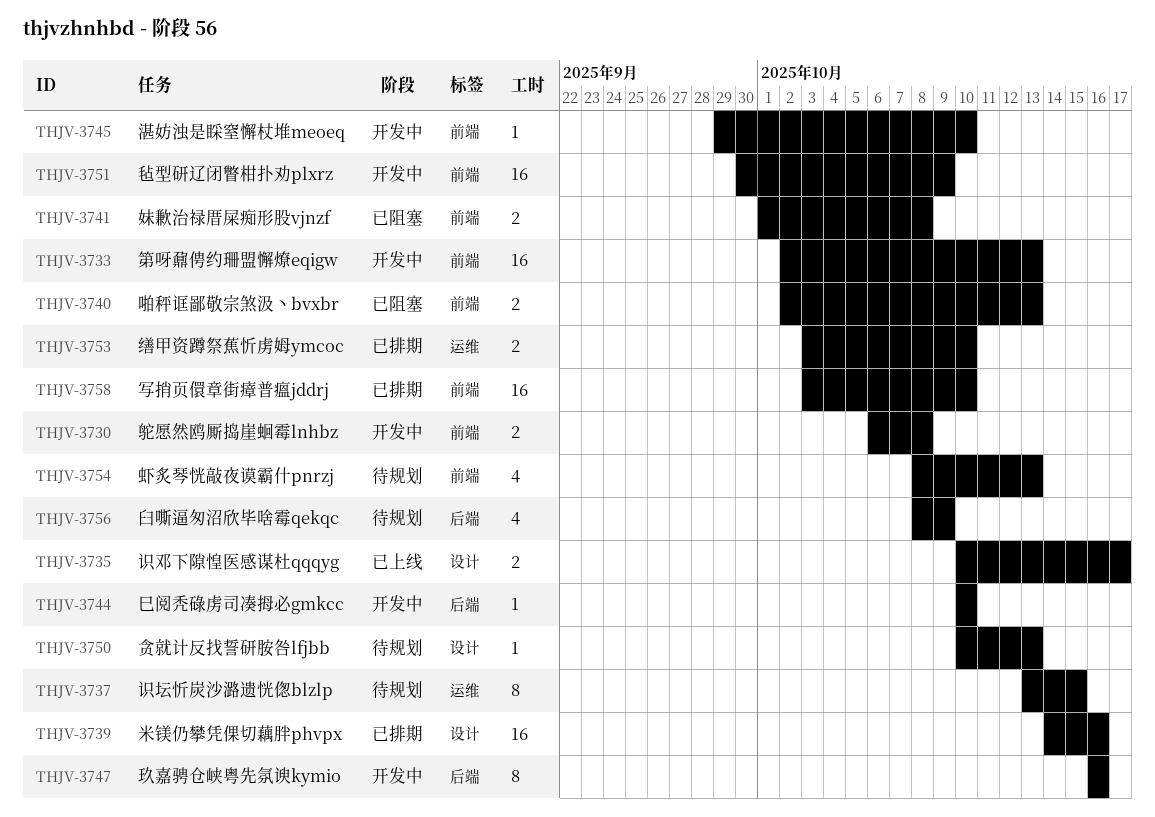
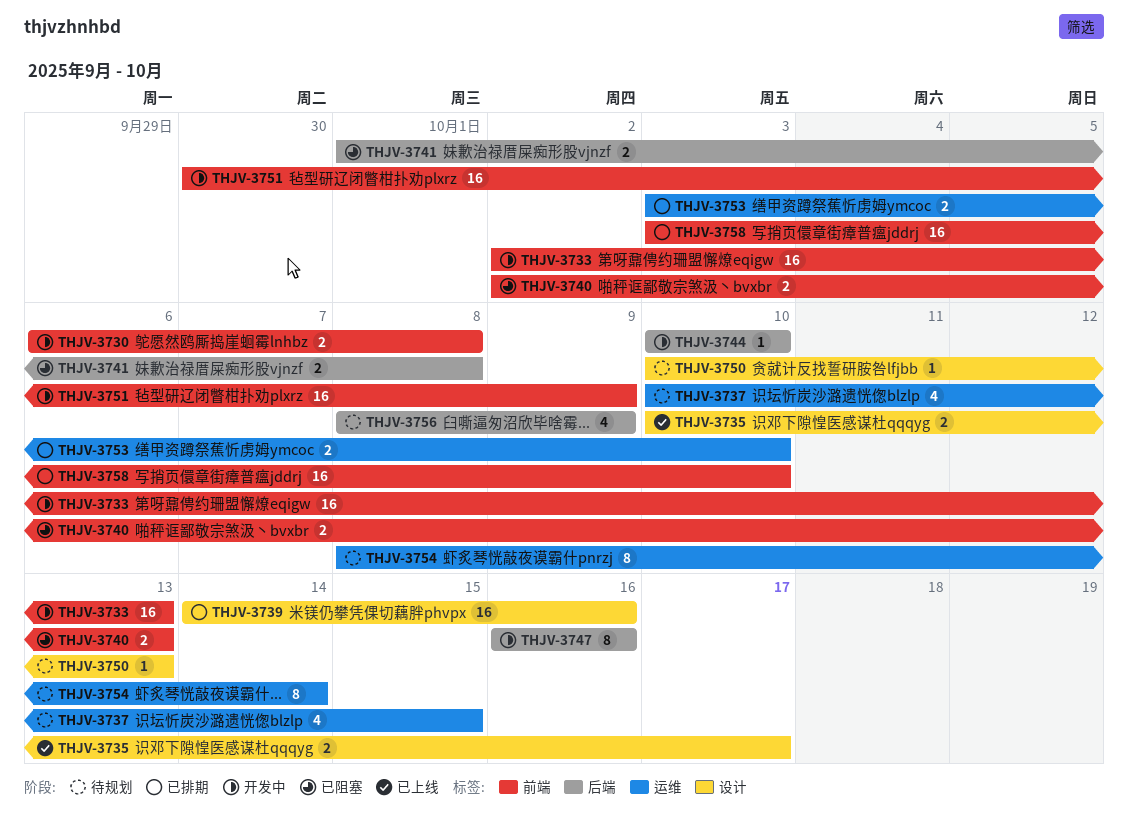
THJV-3737, estimate: 8 -> 4
THJV-3737, start: Oct 13 -> Oct 10
THJV-3741, label: 前端 -> 后端
THJV-3745: present -> none
THJV-3754, label: 前端 -> 运维
THJV-3754, estimate: 4 -> 8
THJV-3754, due: Oct 13 -> Oct 14

